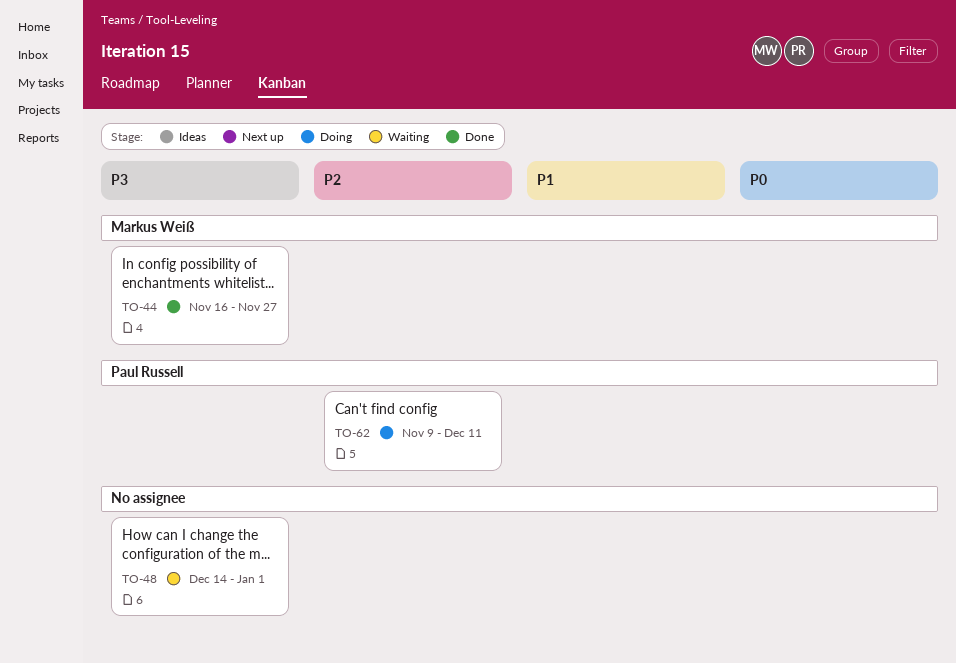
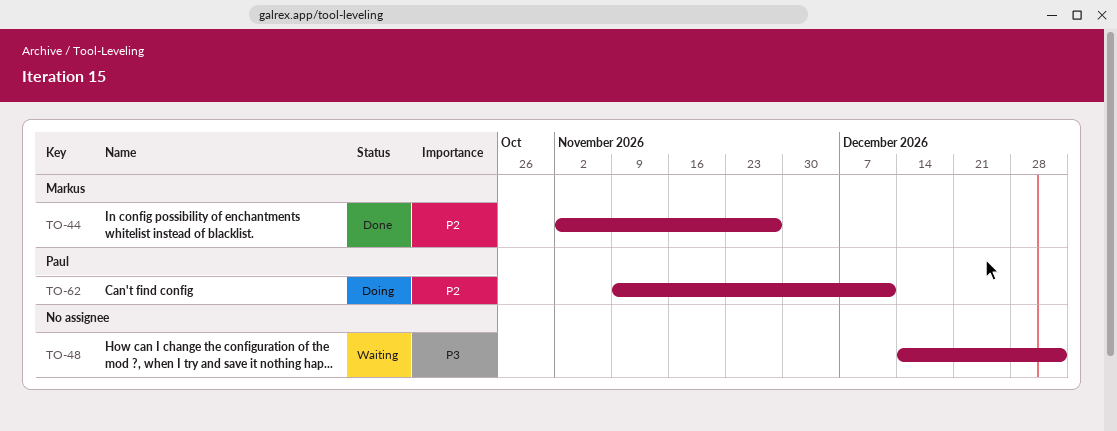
TO-44, priority: P3 -> P2
TO-44, start: Nov 16 -> Nov 2

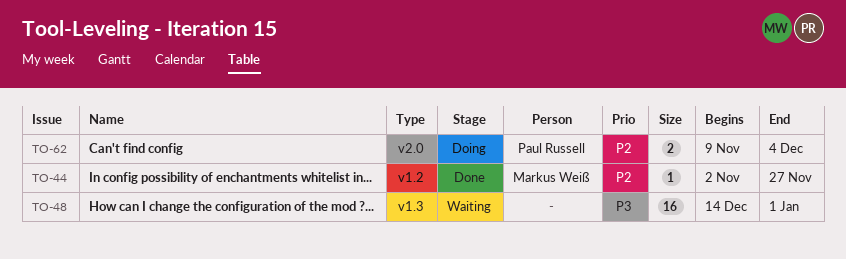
TO-62, due: Dec 11 -> Dec 4

